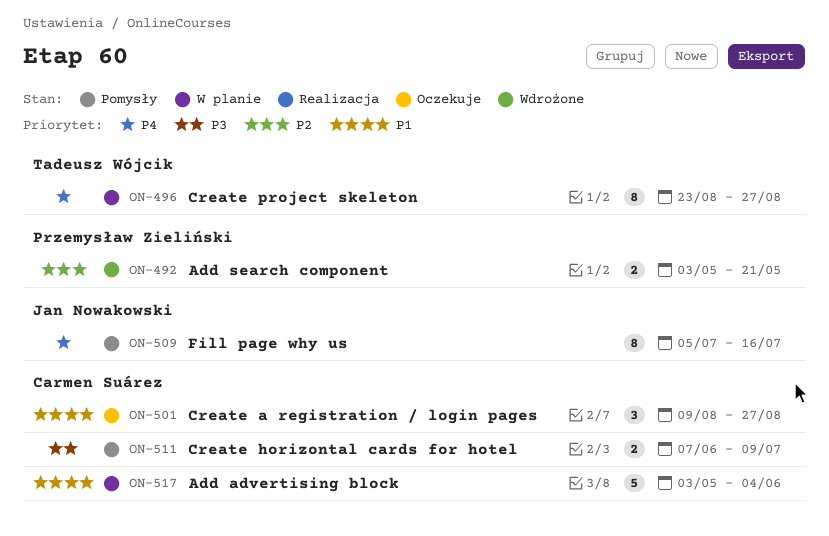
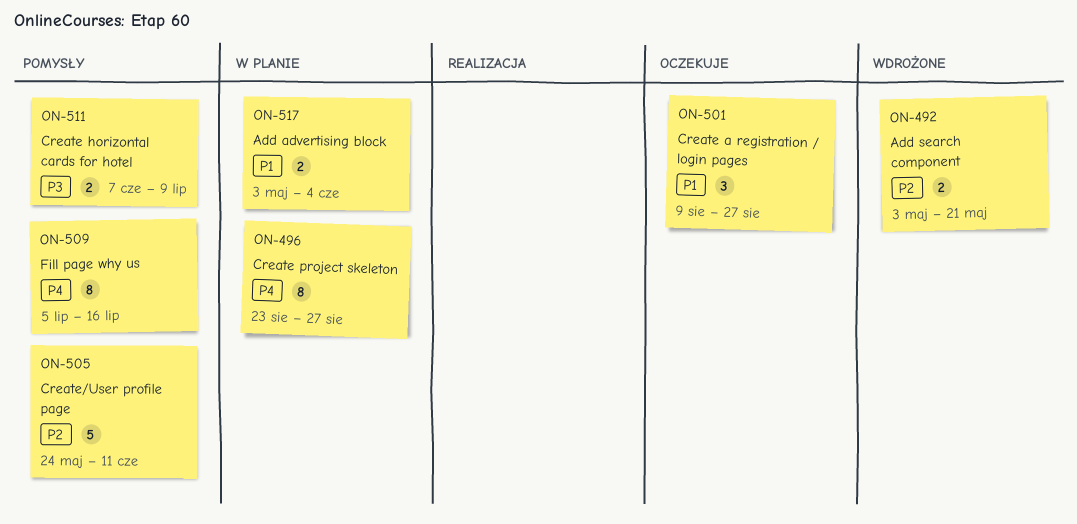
ON-505: none -> present
ON-517, estimate: 5 -> 2

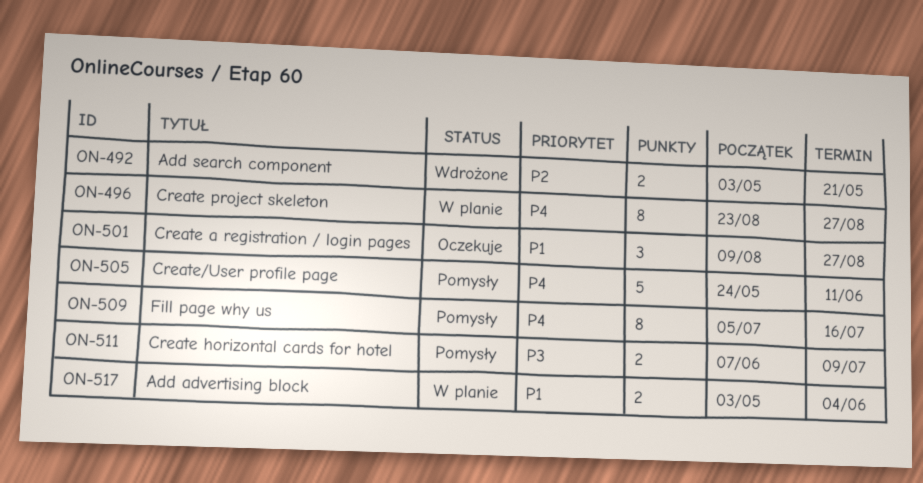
ON-505, priority: P2 -> P4

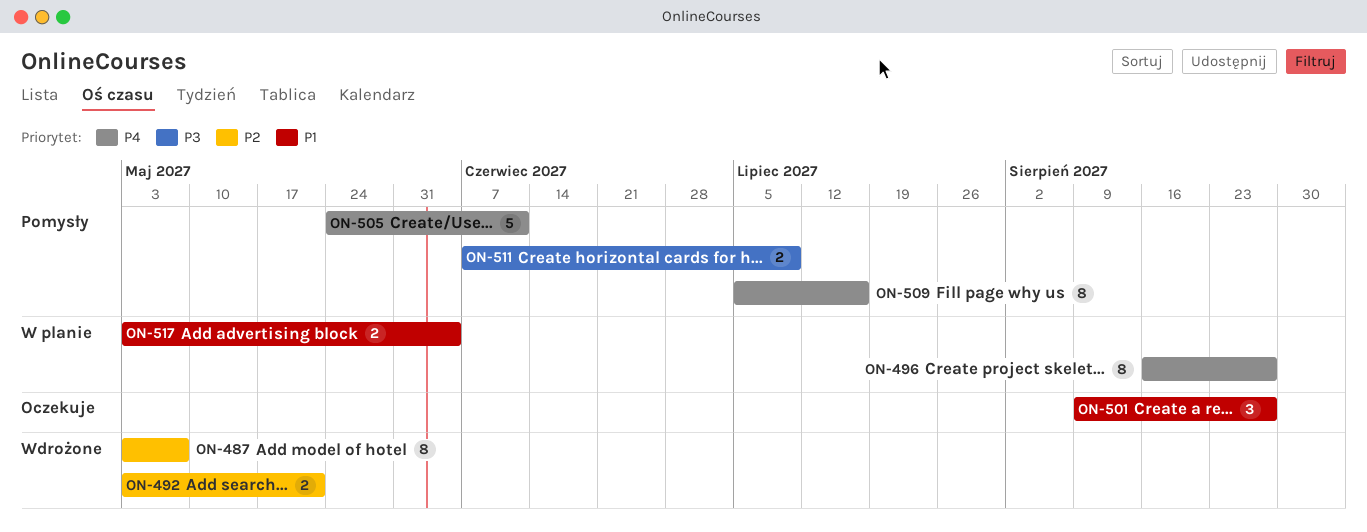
ON-487: none -> present
ON-496, start: Aug 23 -> Aug 16

